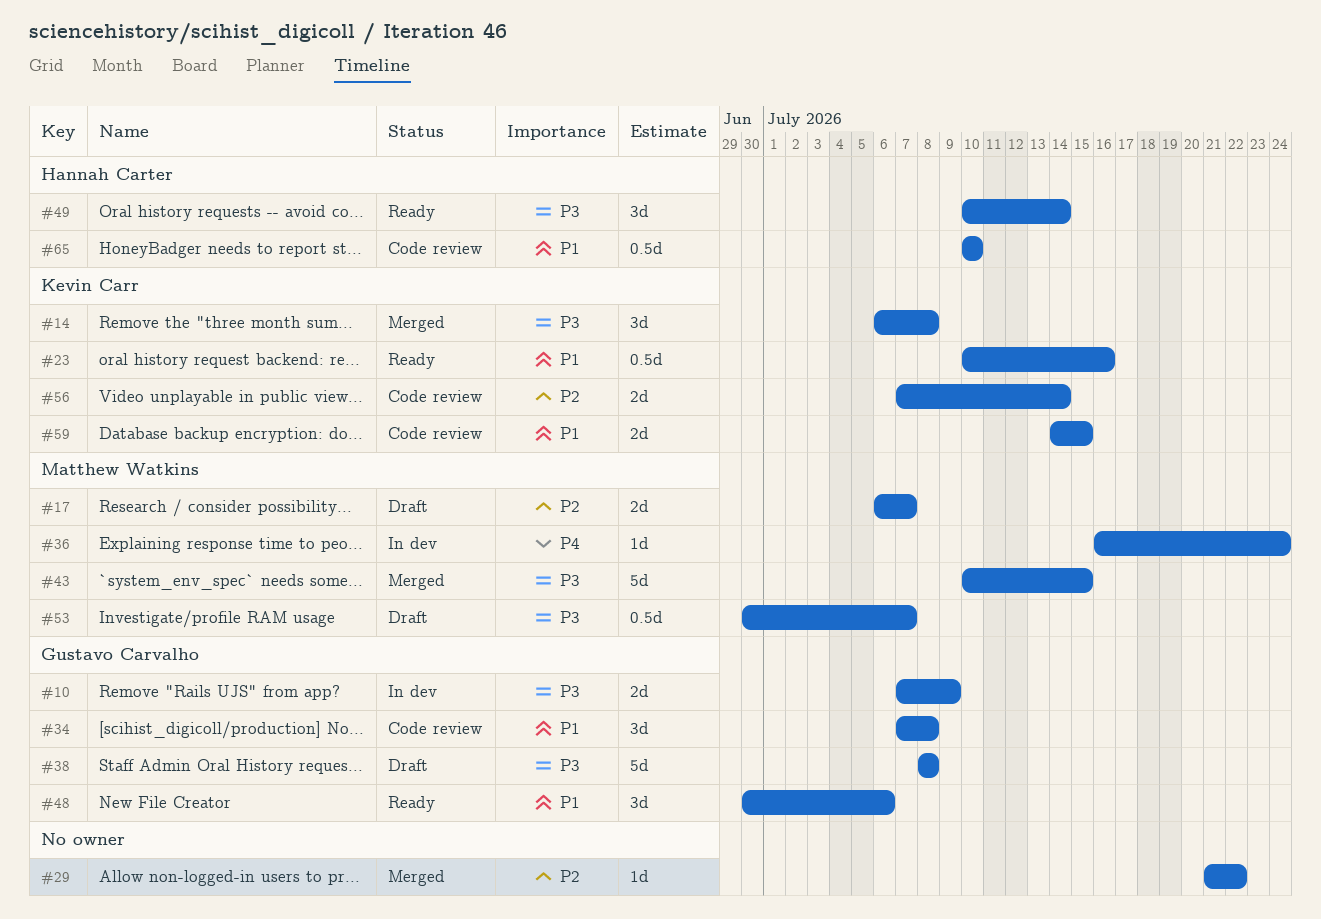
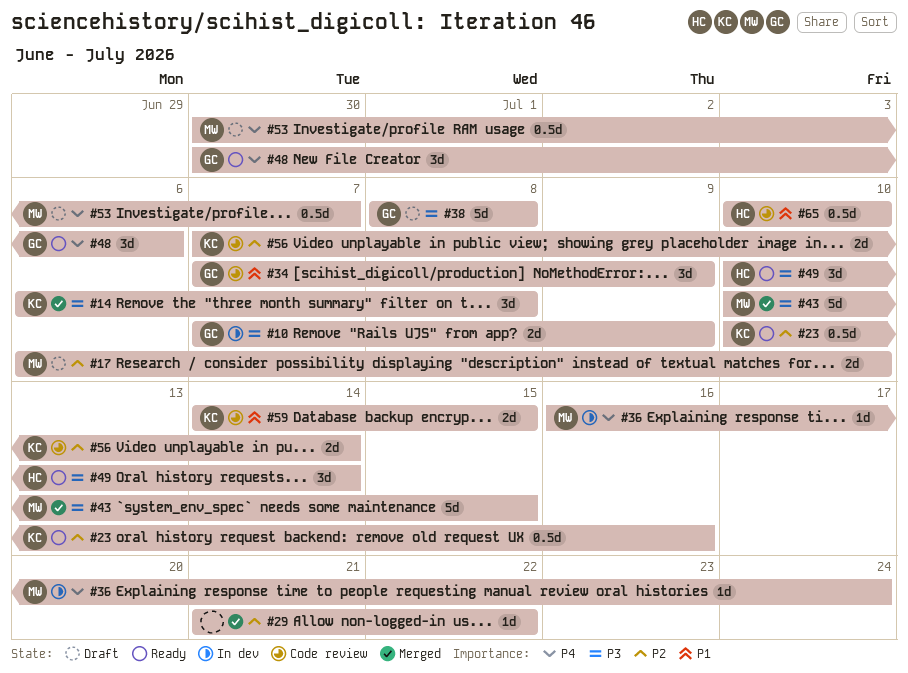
#17, due: Jul 7 -> Jul 10
#23, priority: P1 -> P2
#34, due: Jul 8 -> Jul 9
#48, priority: P1 -> P4
#53, priority: P3 -> P4

